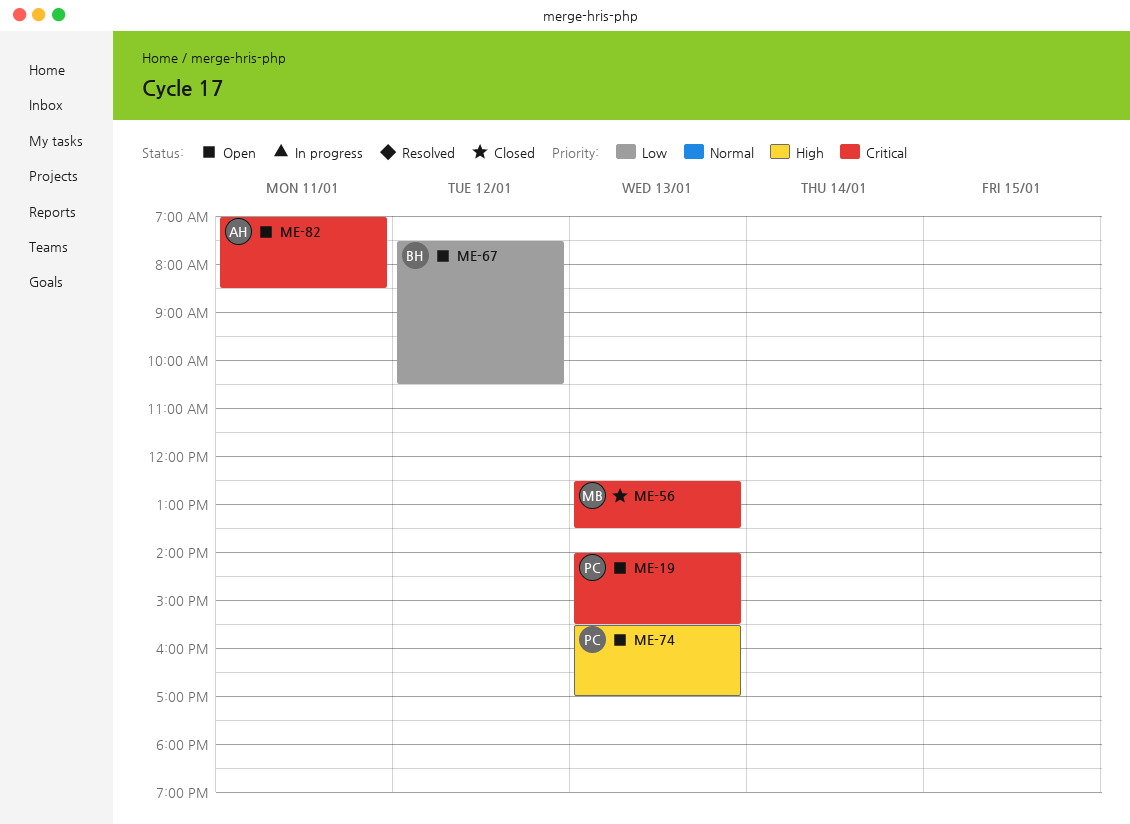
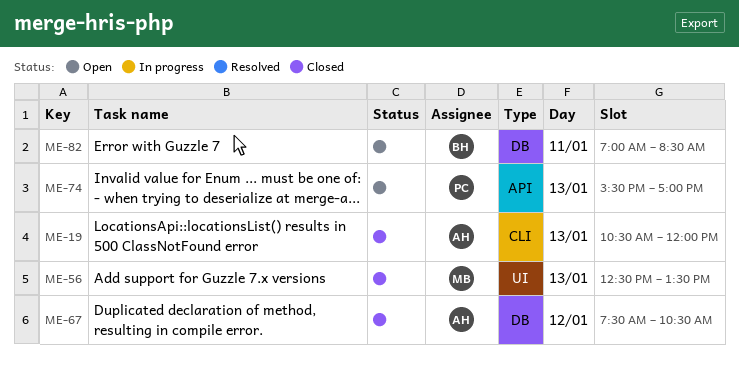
ME-19, status: Open -> Closed
ME-19, owner: PC -> AH
ME-19, begins: 14:00 -> 10:30
ME-19, ends: 15:30 -> 12:00
ME-67, status: Open -> Closed
ME-67, owner: BH -> AH
ME-82, owner: AH -> BH

